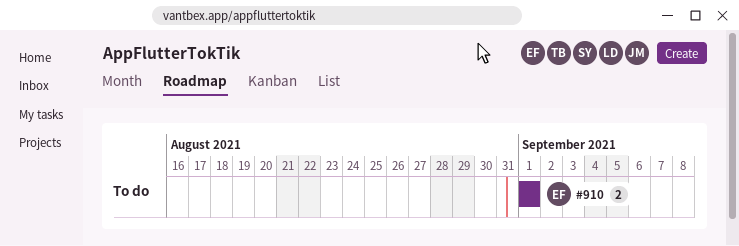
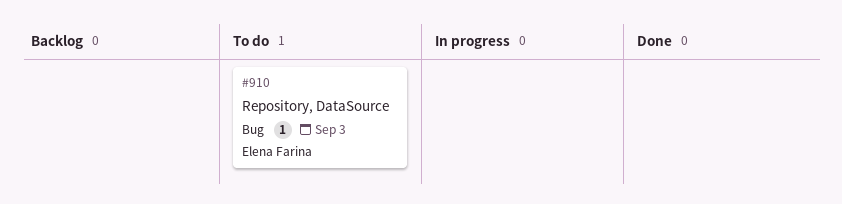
#910, estimate: 2 -> 1
#910, due: Sep 1 -> Sep 3

